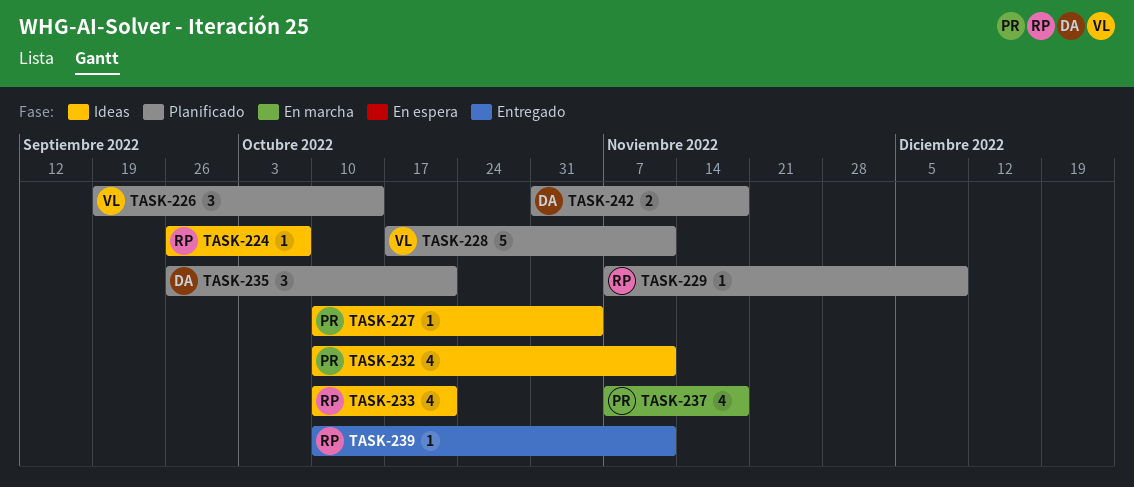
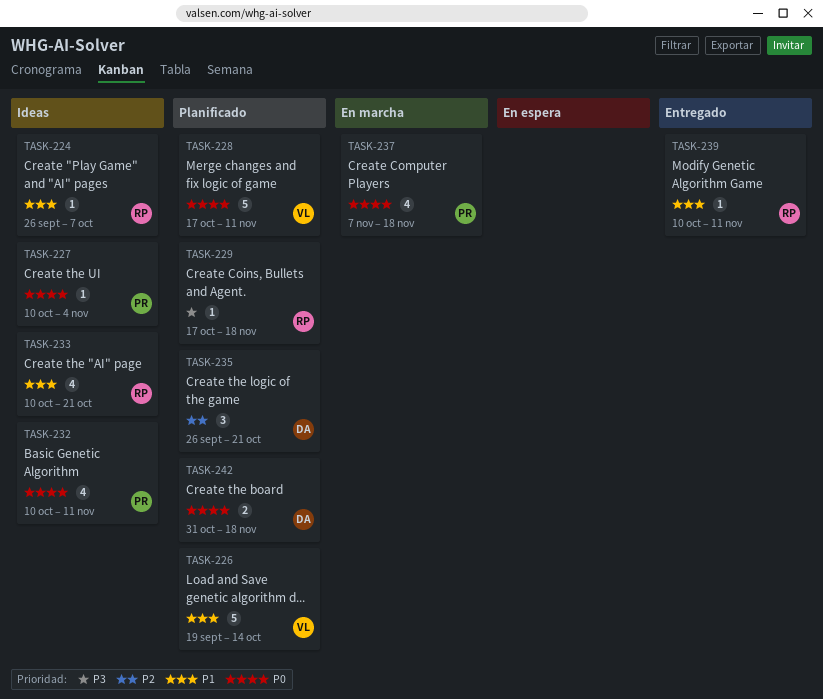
TASK-226, estimate: 3 -> 5
TASK-229, start: Nov 7 -> Oct 17
TASK-229, due: Dec 9 -> Nov 18

